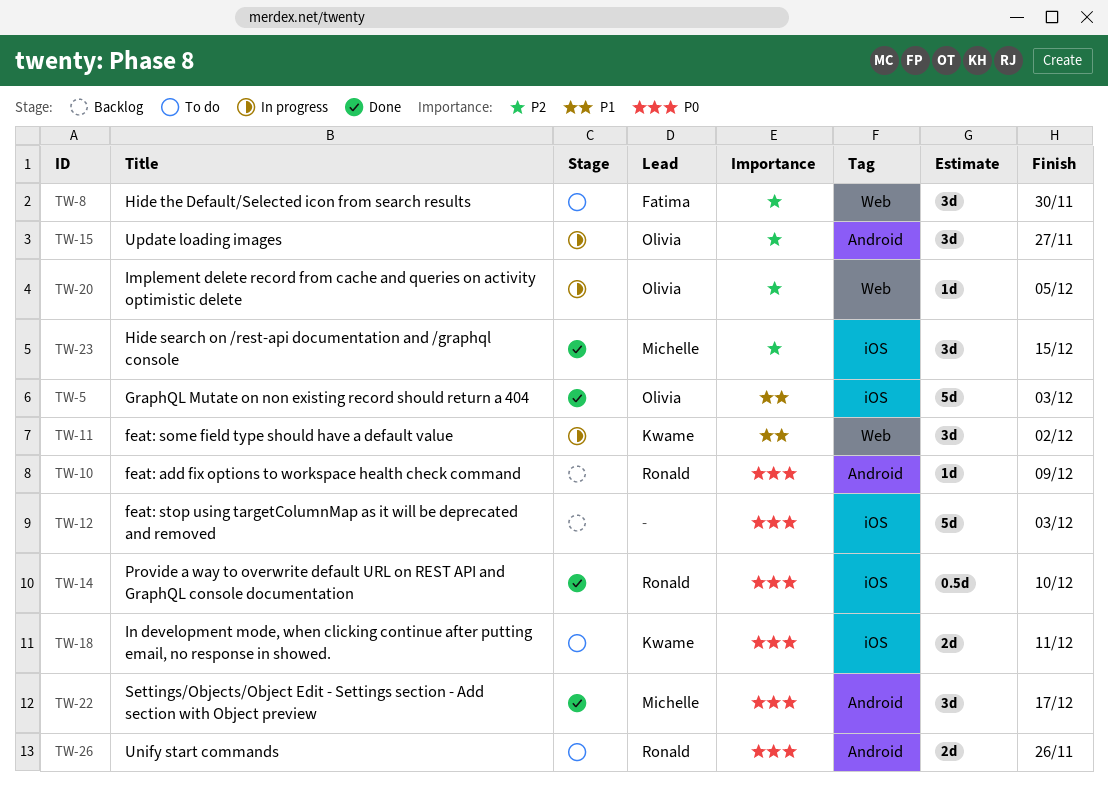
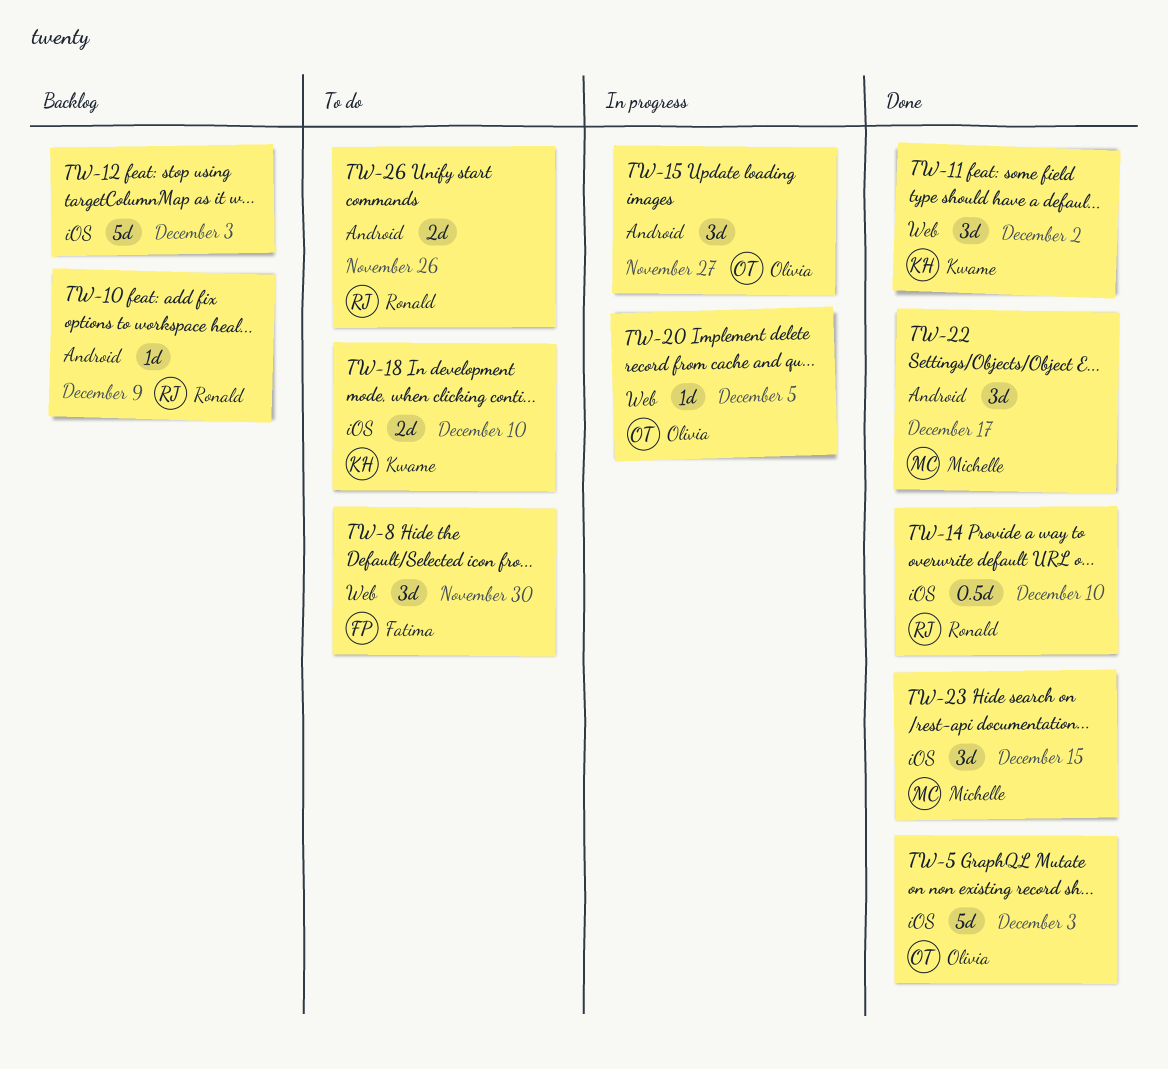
TW-11, status: In progress -> Done
TW-18, due: Dec 11 -> Dec 10

